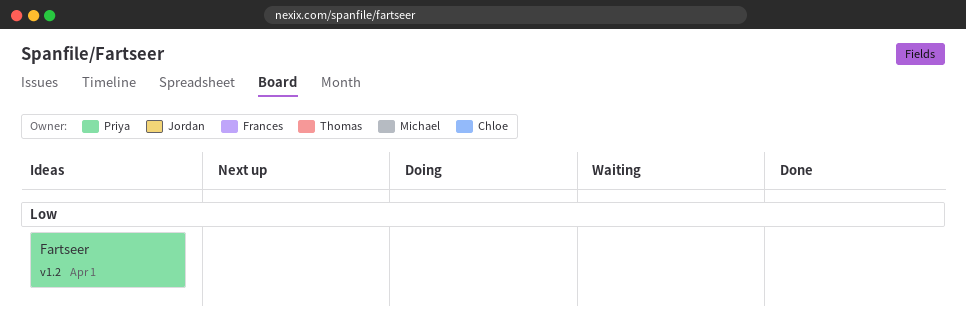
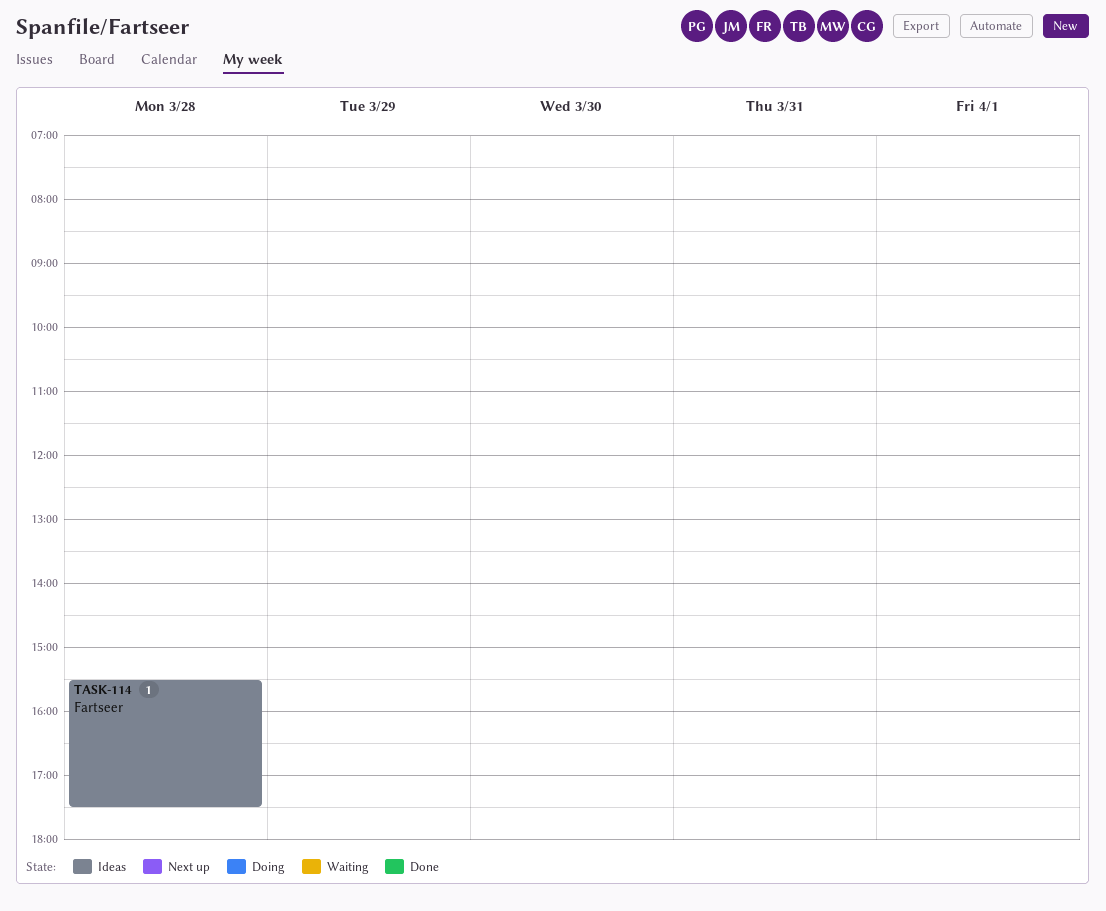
Fartseer, day: Apr 1 -> Mar 28

